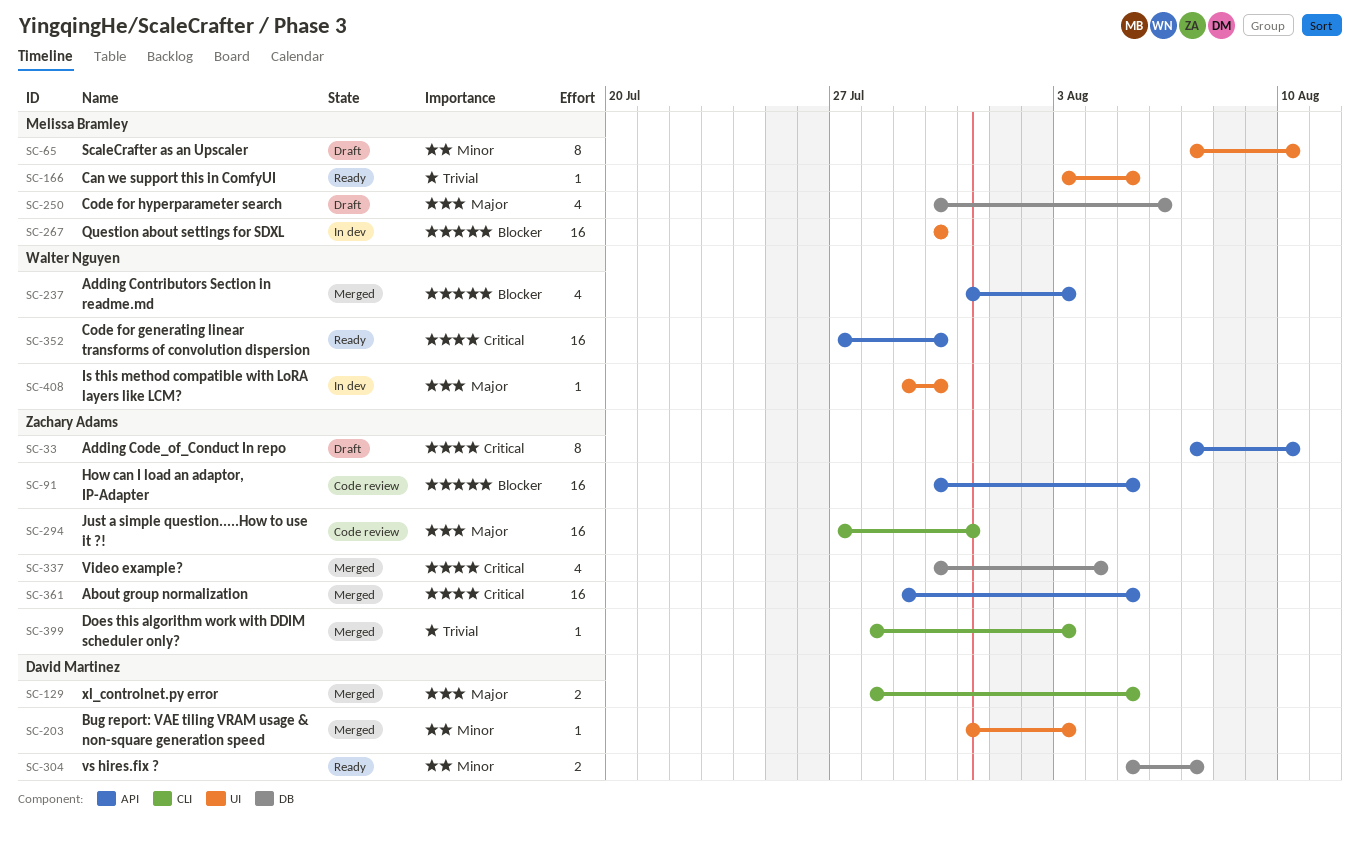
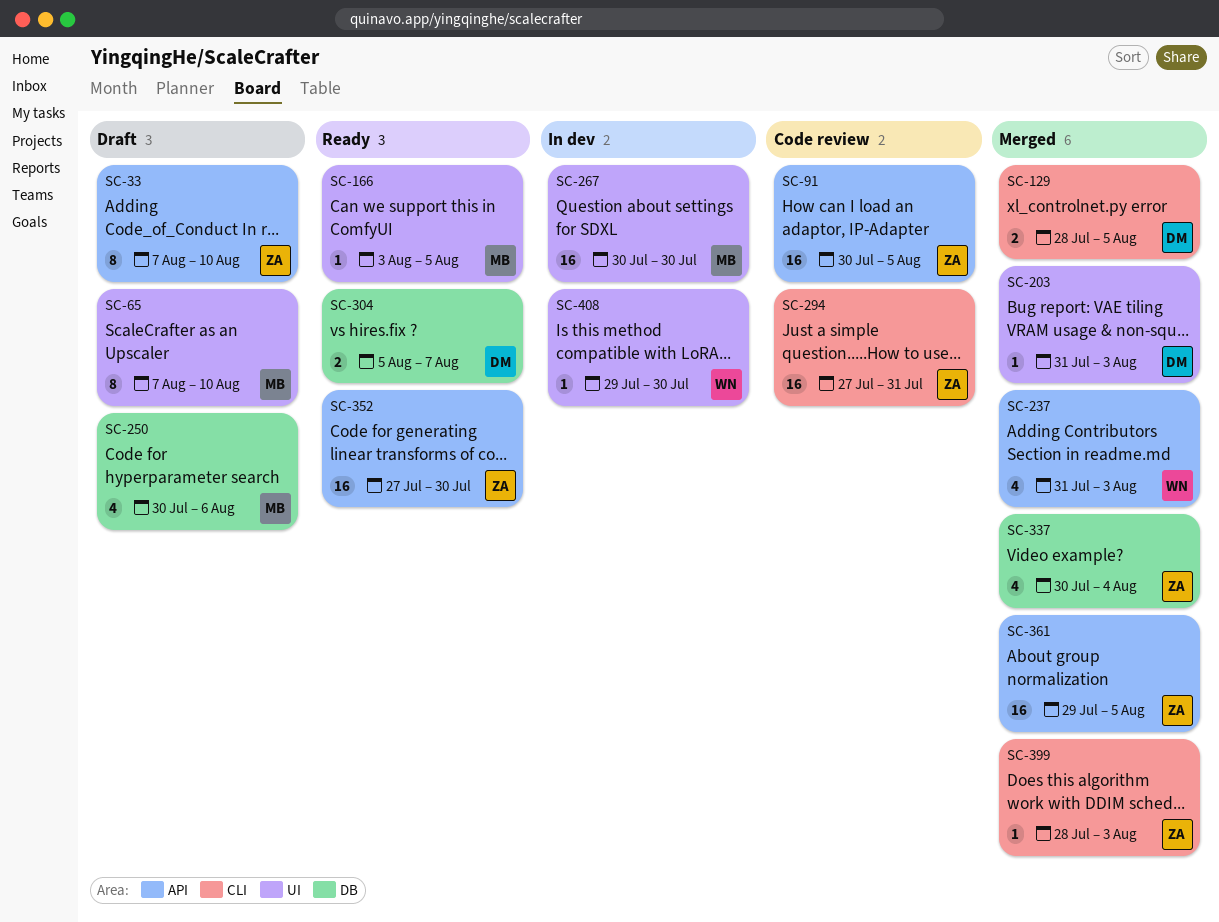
SC-352, owner: Walter Nguyen -> Zachary Adams

